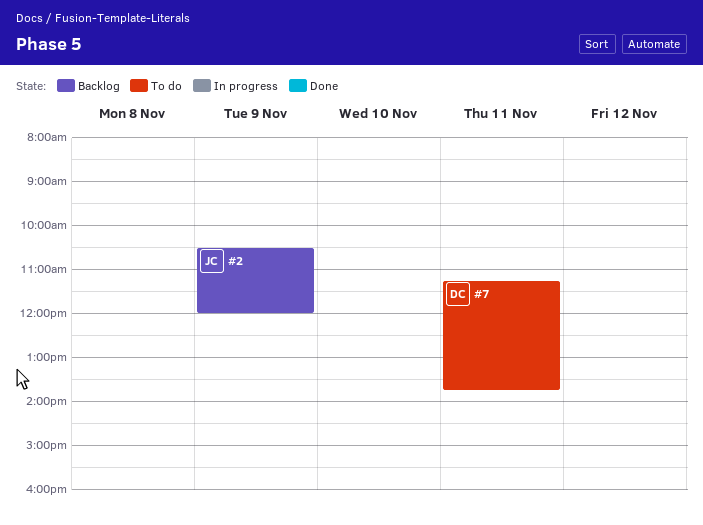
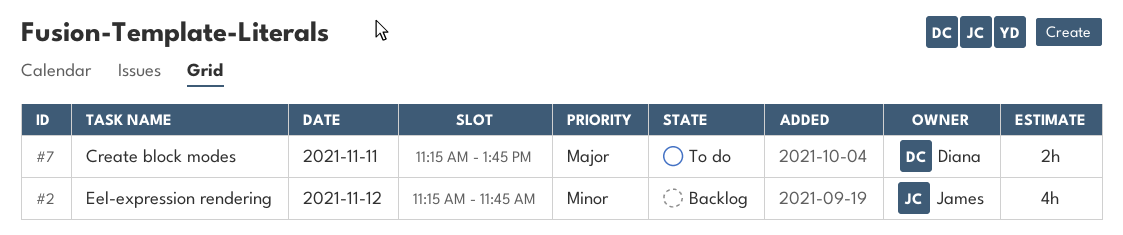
#2, day: Nov 9 -> Nov 12
#2, begins: 10:30 -> 11:15
#2, ends: 12:00 -> 11:45

